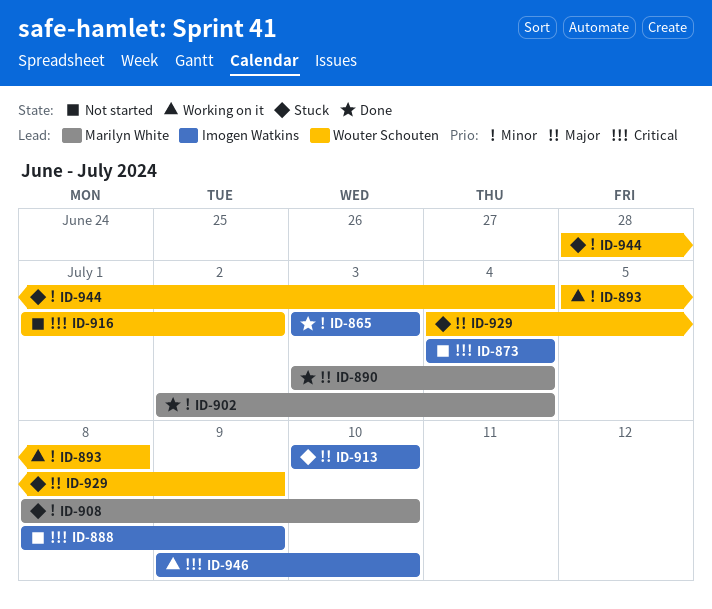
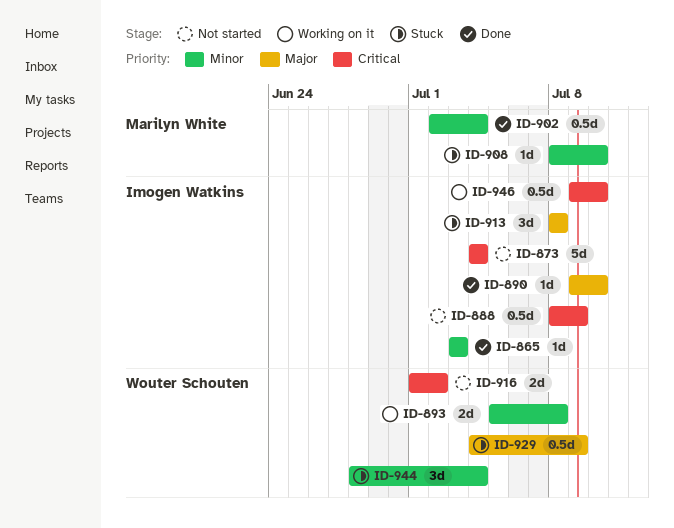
ID-890, owner: Marilyn White -> Imogen Watkins
ID-890, start: Jul 3 -> Jul 9
ID-890, due: Jul 4 -> Jul 10
ID-913, start: Jul 10 -> Jul 8
ID-913, due: Jul 10 -> Jul 8

